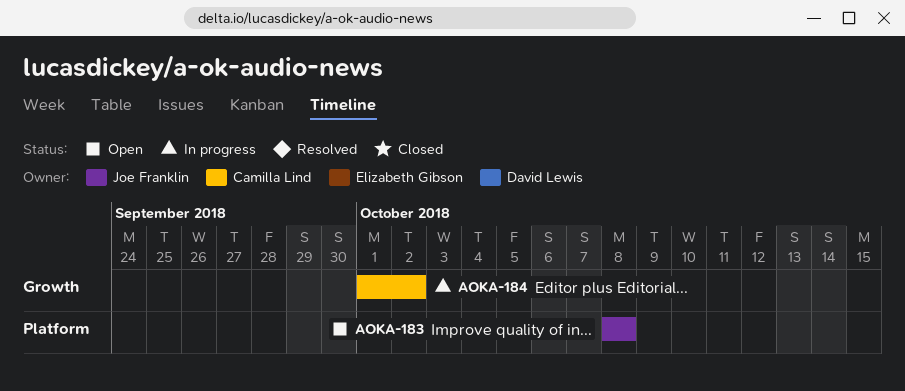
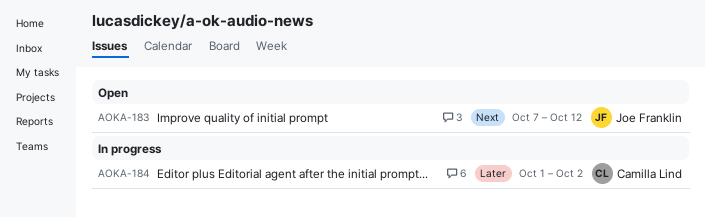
AOKA-183, start: Oct 8 -> Oct 7
AOKA-183, due: Oct 8 -> Oct 12

